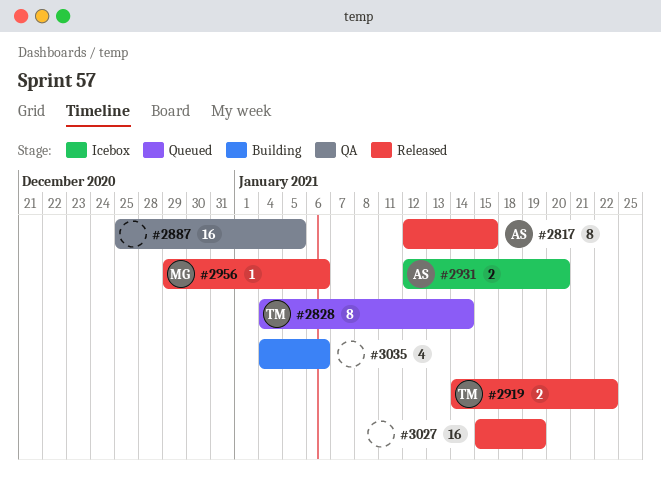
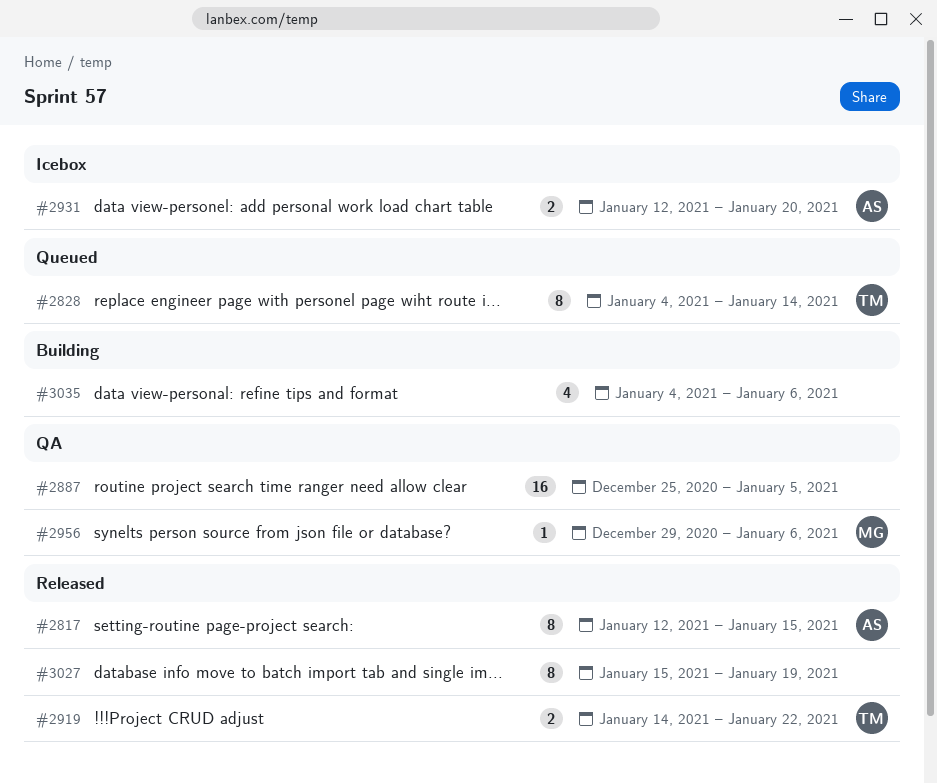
#2956, status: Released -> QA
#3027, estimate: 16 -> 8

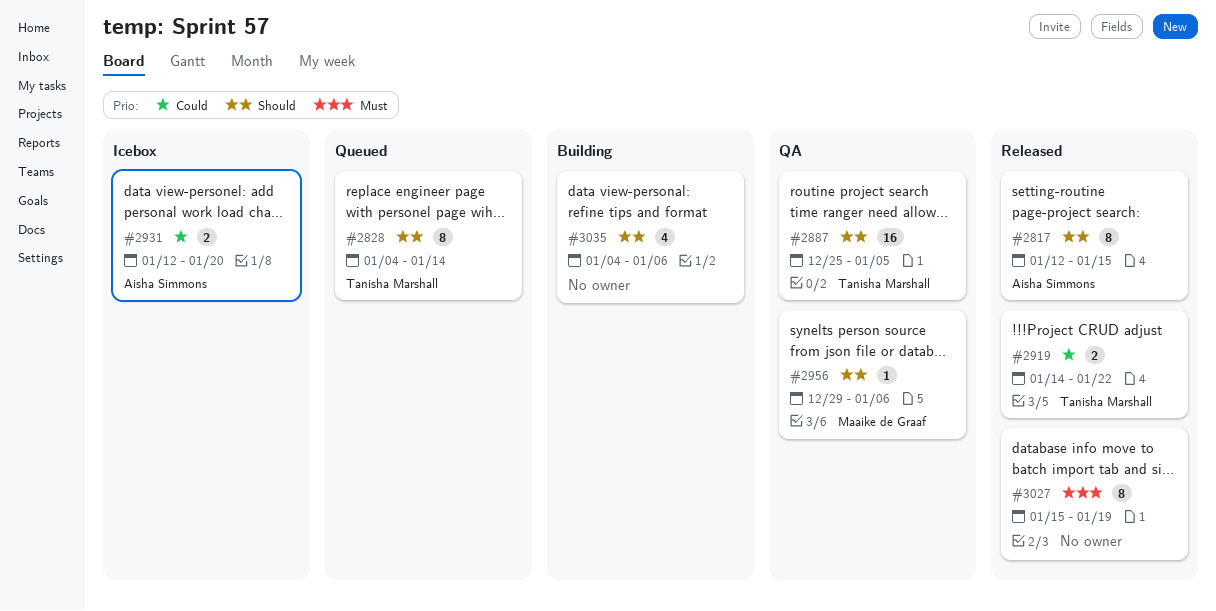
#2887, owner: none -> Tanisha Marshall

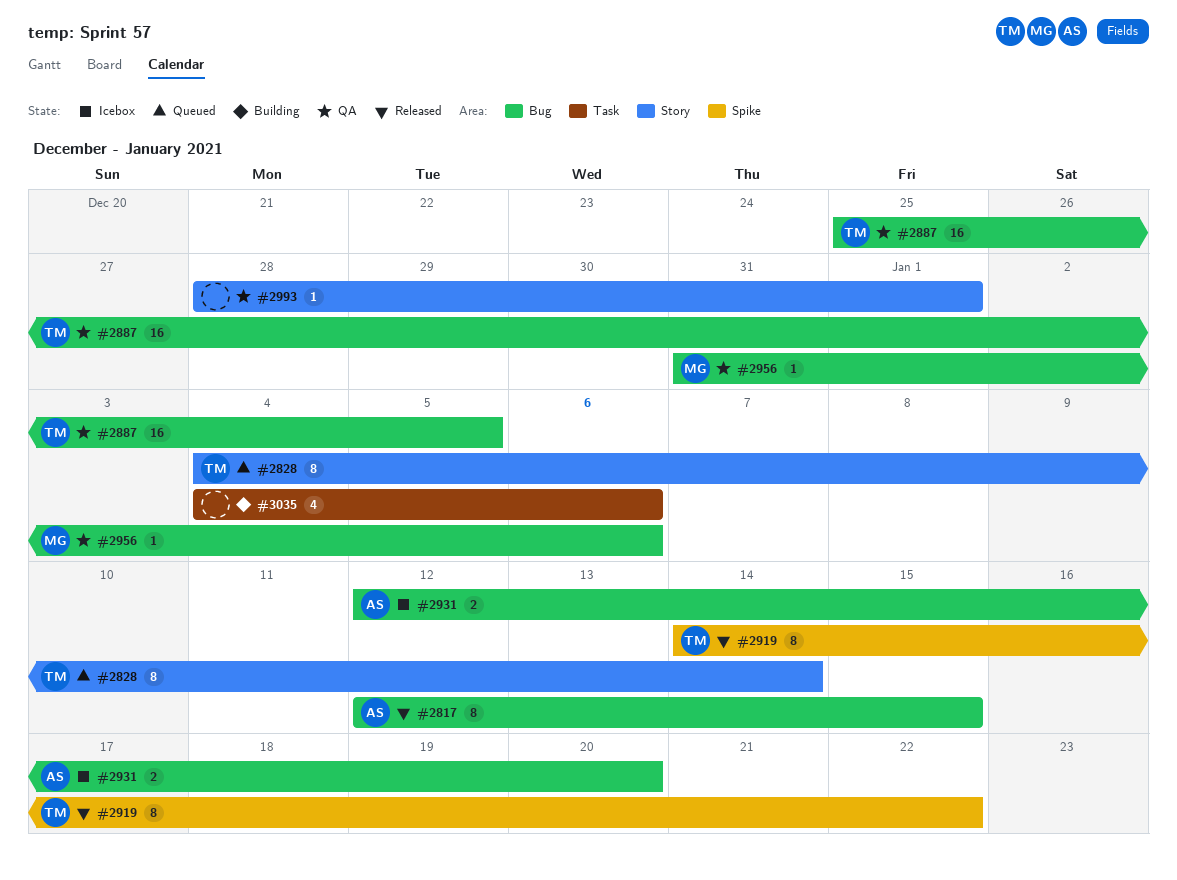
#2919, estimate: 2 -> 8
#2956, start: Dec 29 -> Dec 31
#2993: none -> present
#3027: present -> none

